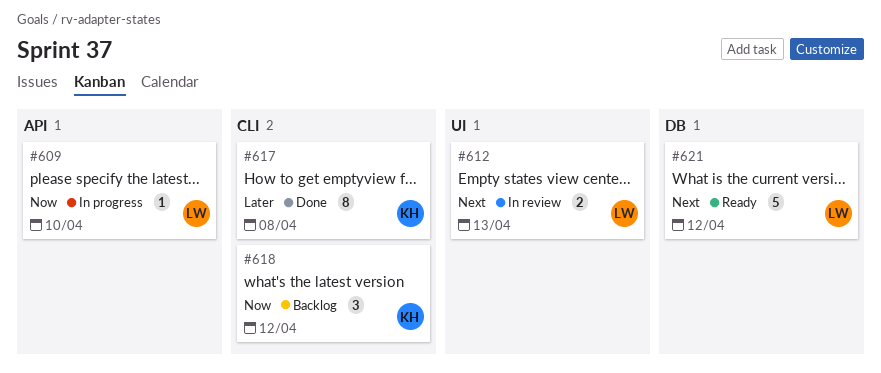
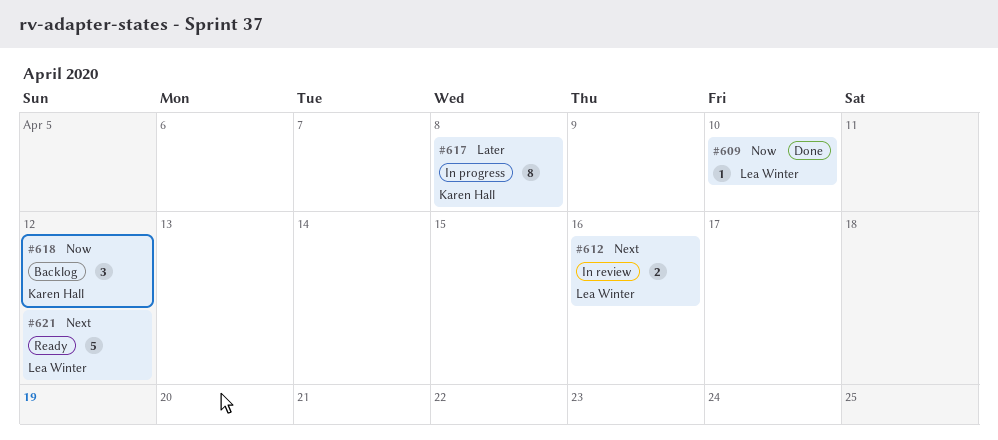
#609, status: In progress -> Done
#612, due: Apr 13 -> Apr 16
#617, status: Done -> In progress

